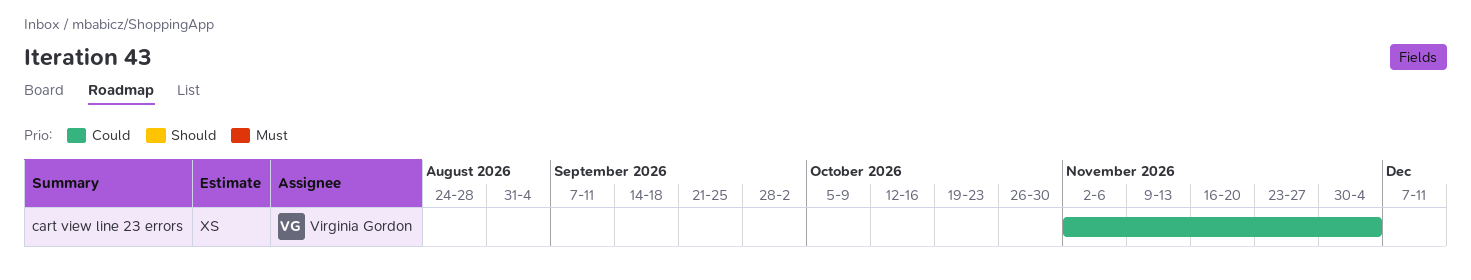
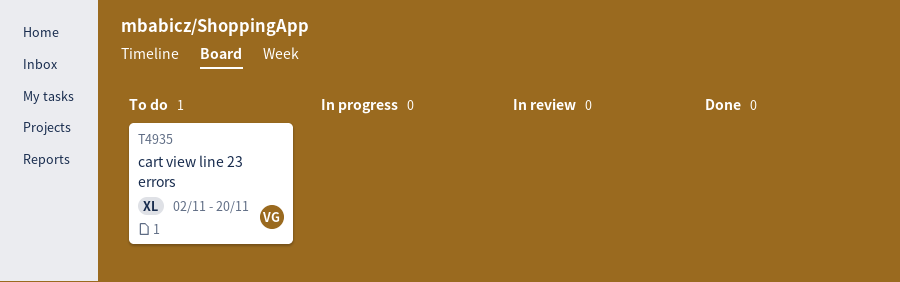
cart view line 23 errors, estimate: XS -> XL
cart view line 23 errors, due: Dec 4 -> Nov 20

